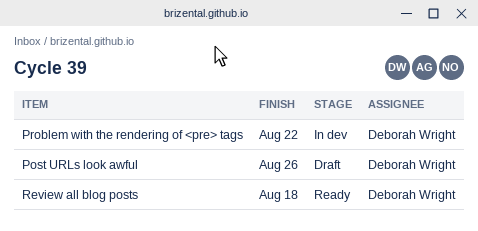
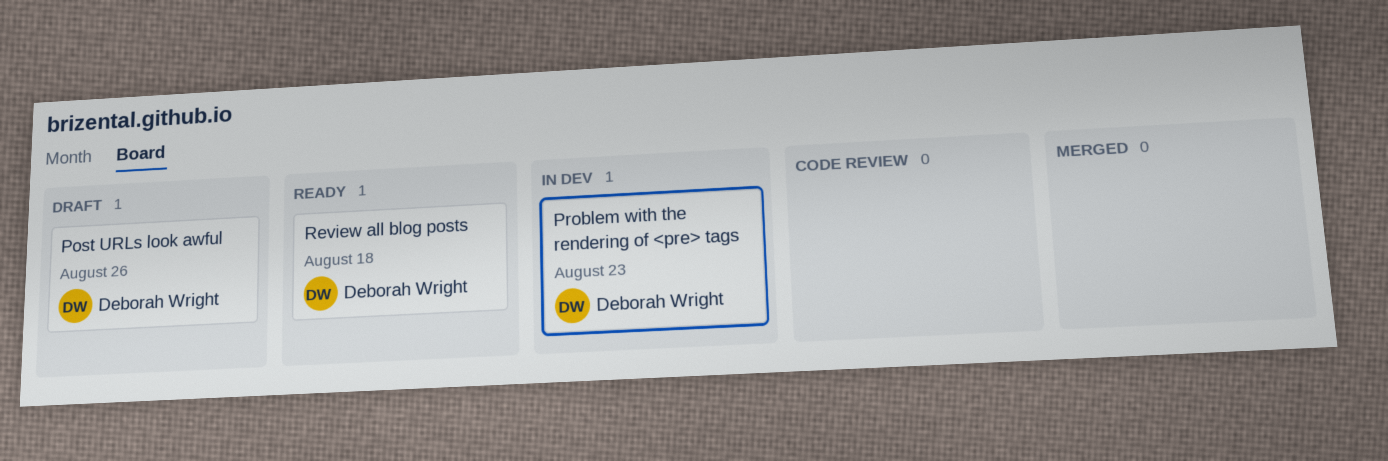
Problem with the rendering of <pre> tags, due: Aug 22 -> Aug 23

